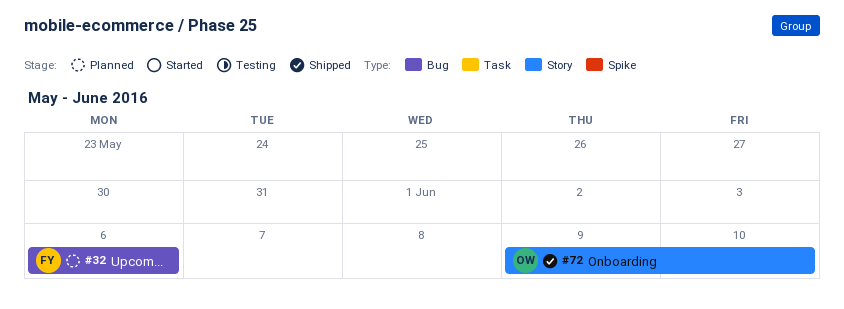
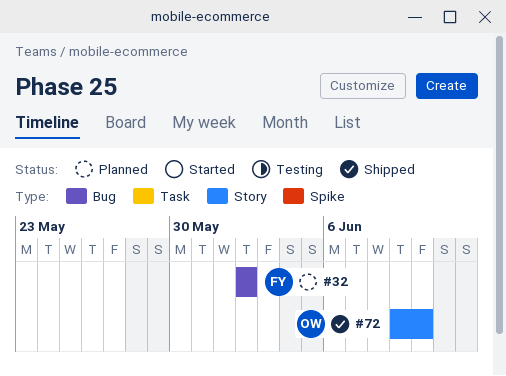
#32, start: Jun 6 -> Jun 2
#32, due: Jun 6 -> Jun 2

